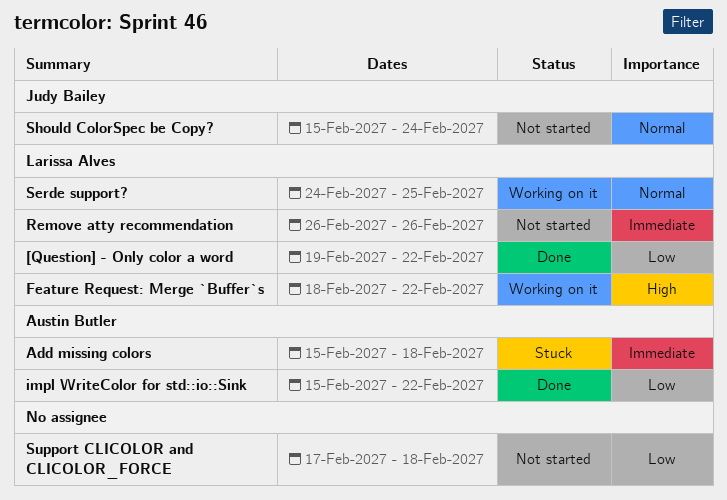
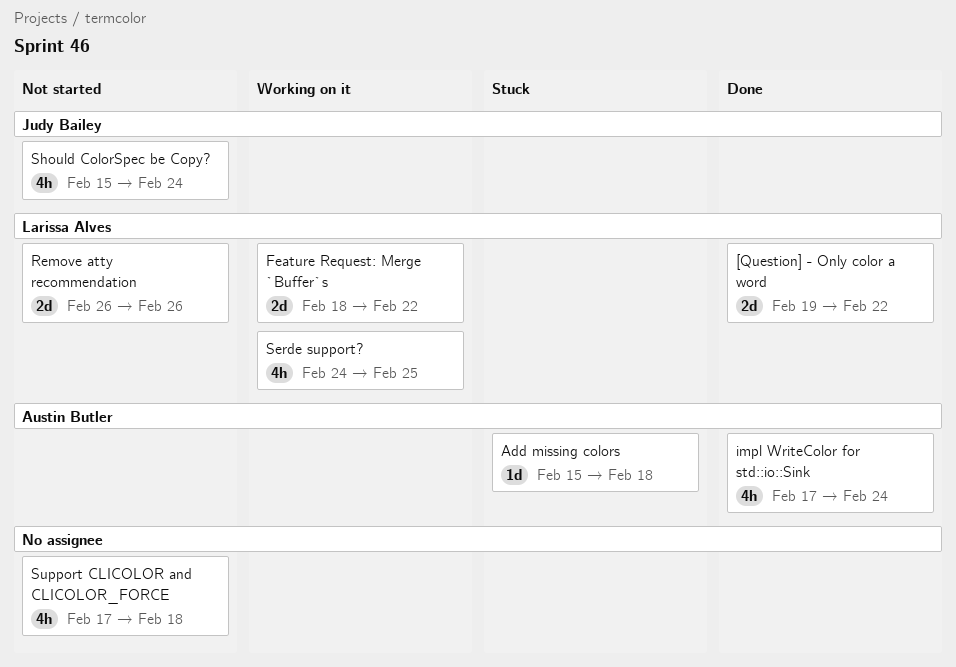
impl WriteColor for std::io::Sink, start: Feb 15 -> Feb 17
impl WriteColor for std::io::Sink, due: Feb 22 -> Feb 24

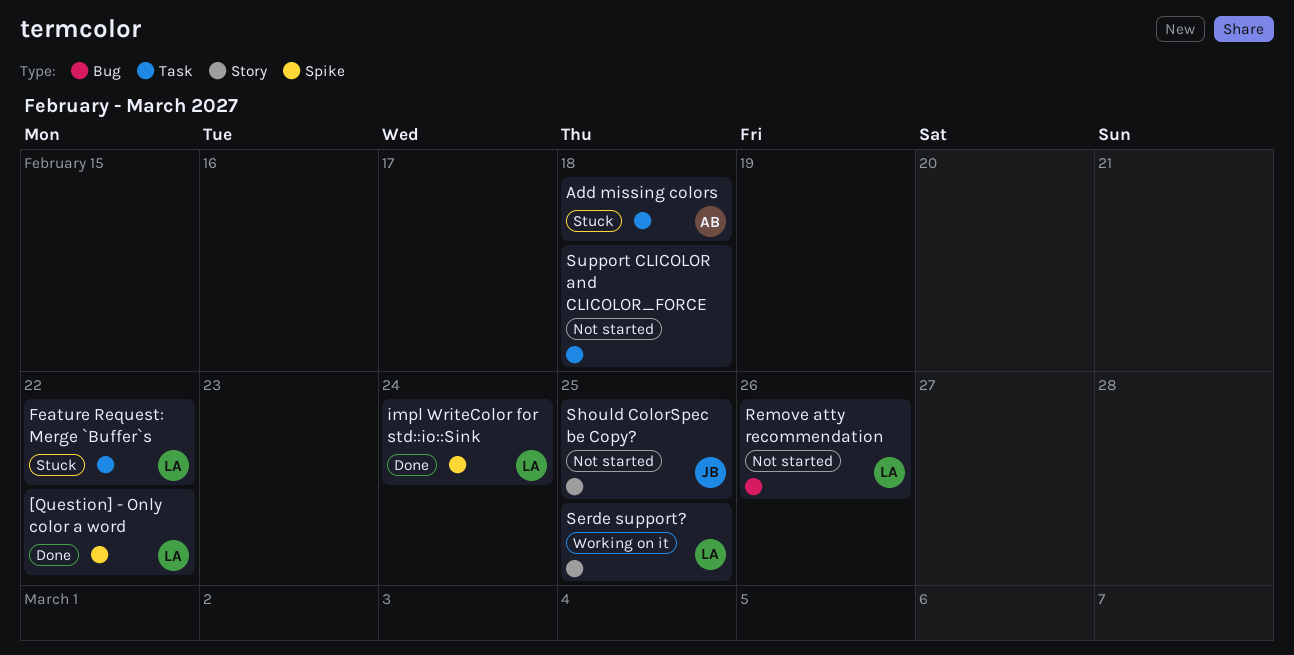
Feature Request: Merge `Buffer`s, status: Working on it -> Stuck
impl WriteColor for std::io::Sink, owner: Austin Butler -> Larissa Alves
Should ColorSpec be Copy?, due: Feb 24 -> Feb 25

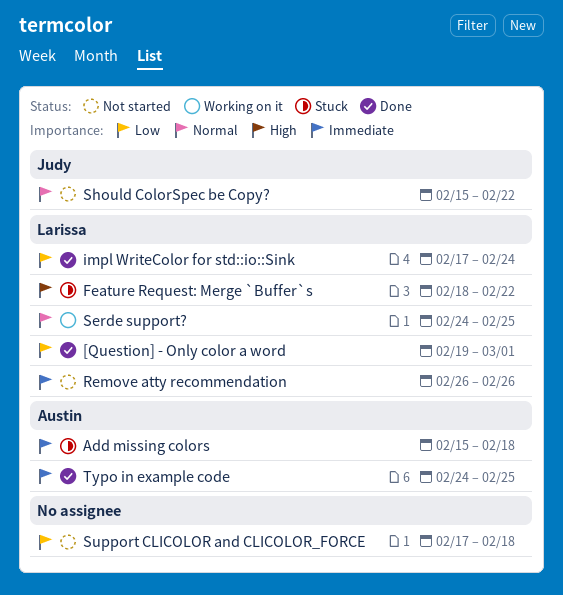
[Question] - Only color a word, due: Feb 22 -> Mar 1
Should ColorSpec be Copy?, due: Feb 25 -> Feb 22
Typo in example code: none -> present

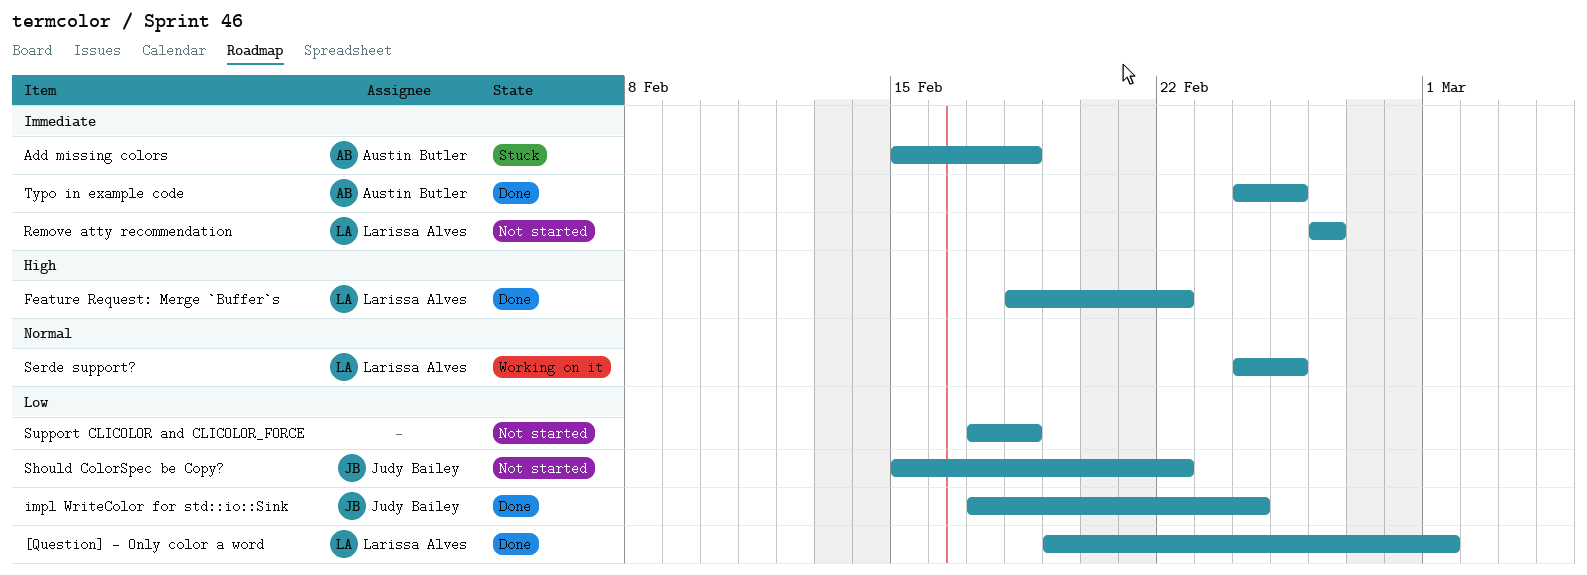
Feature Request: Merge `Buffer`s, status: Stuck -> Done
impl WriteColor for std::io::Sink, owner: Larissa Alves -> Judy Bailey
Should ColorSpec be Copy?, priority: Normal -> Low

